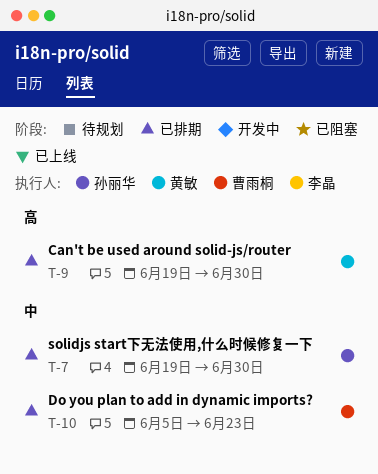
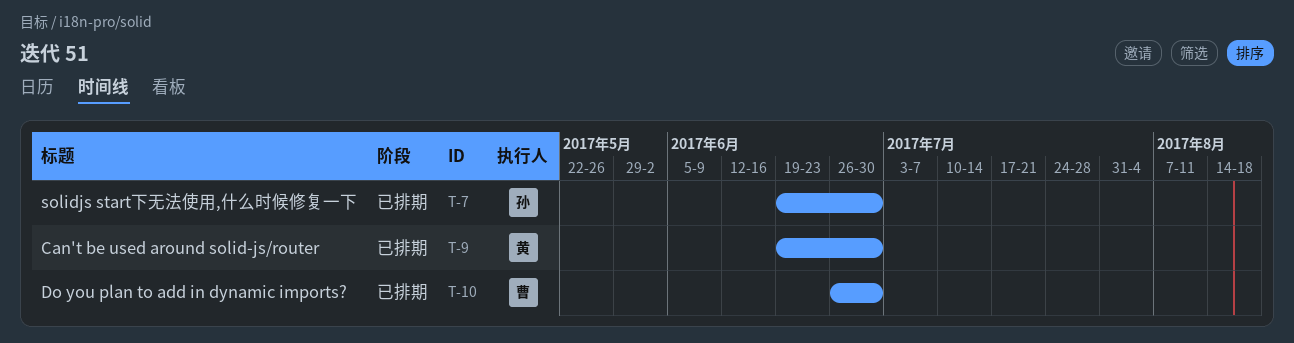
T-10, start: Jun 5 -> Jun 26
T-10, due: Jun 23 -> Jun 30

